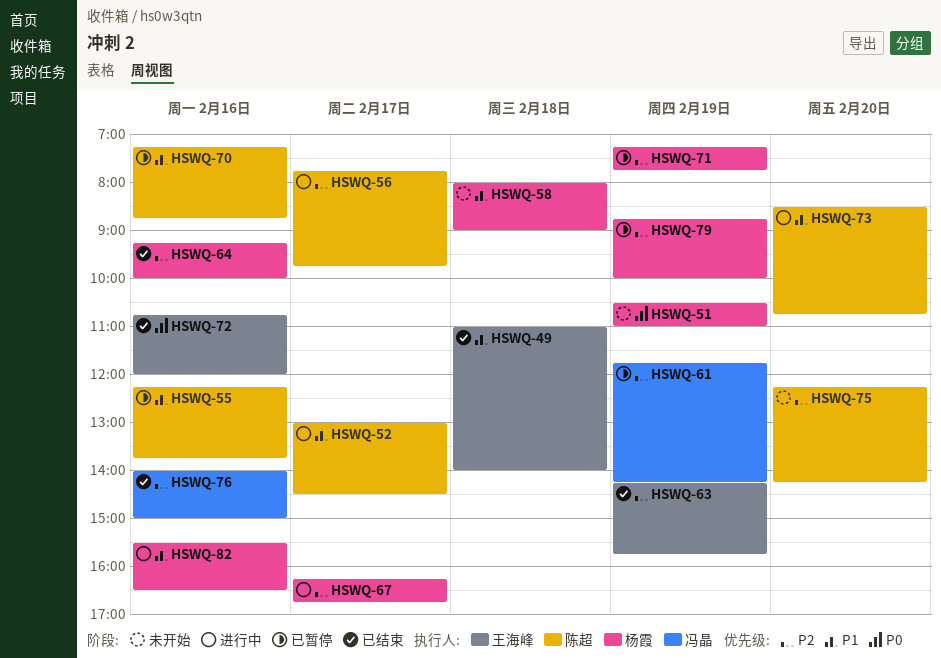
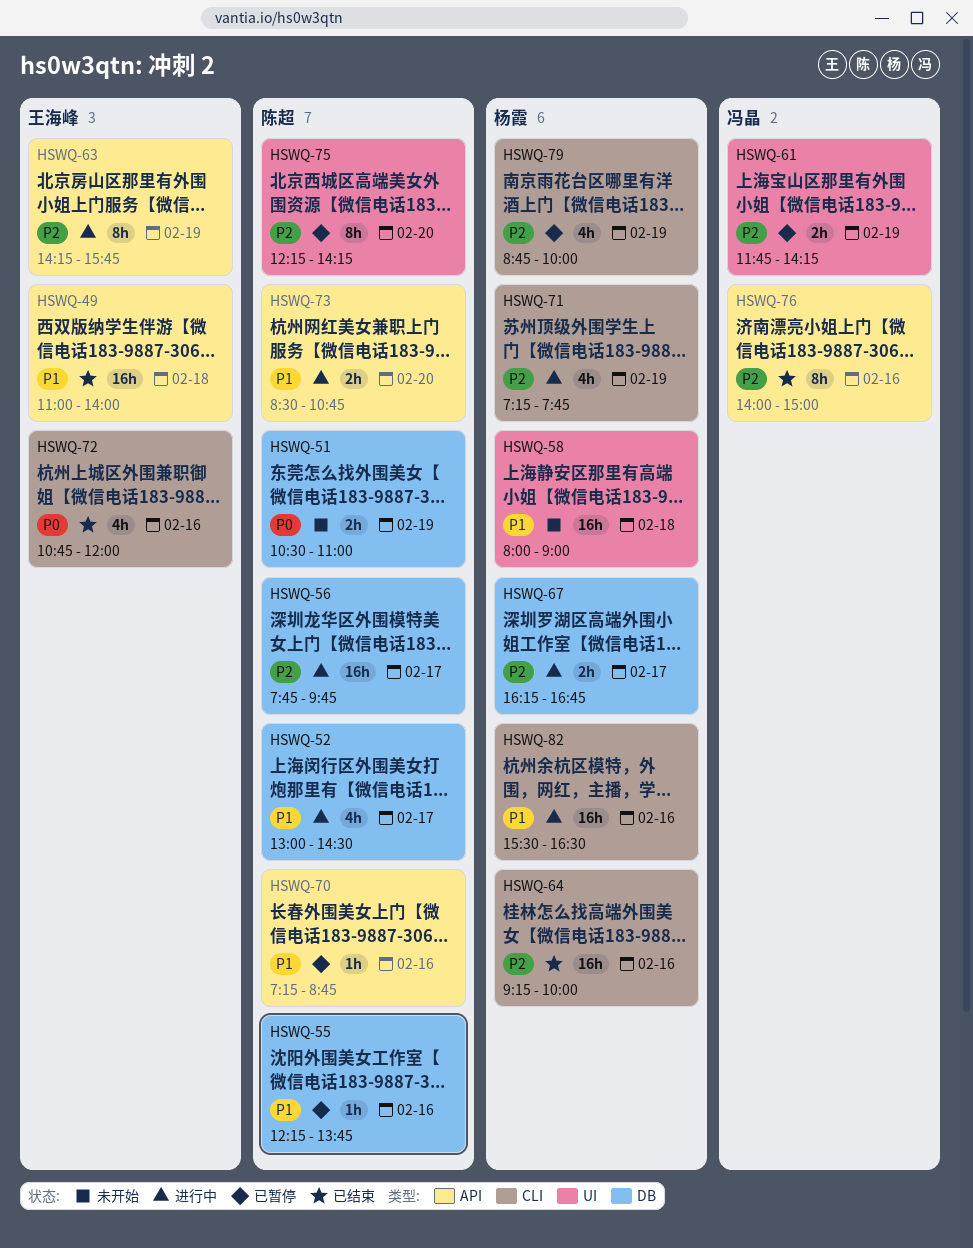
HSWQ-51, owner: 杨霞 -> 陈超
HSWQ-63, status: 已结束 -> 进行中
HSWQ-71, status: 已暂停 -> 进行中
HSWQ-75, status: 未开始 -> 已暂停

